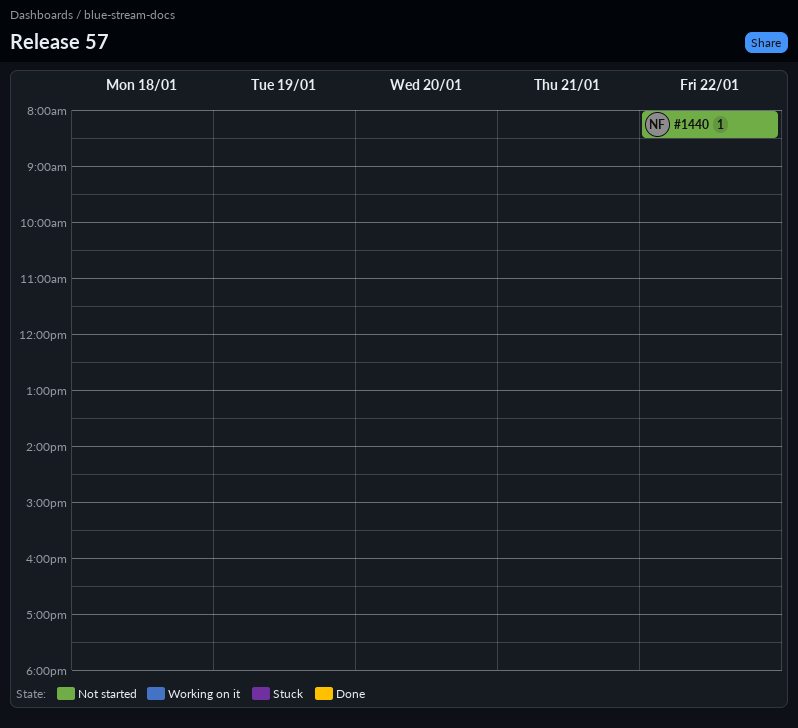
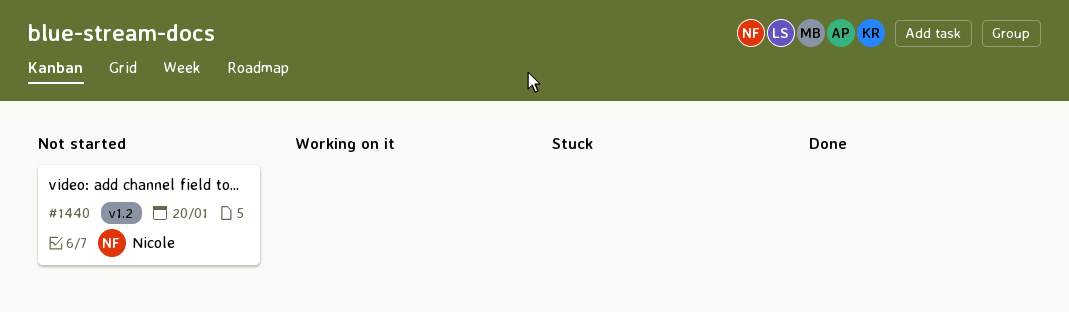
#1440, day: Jan 22 -> Jan 20

